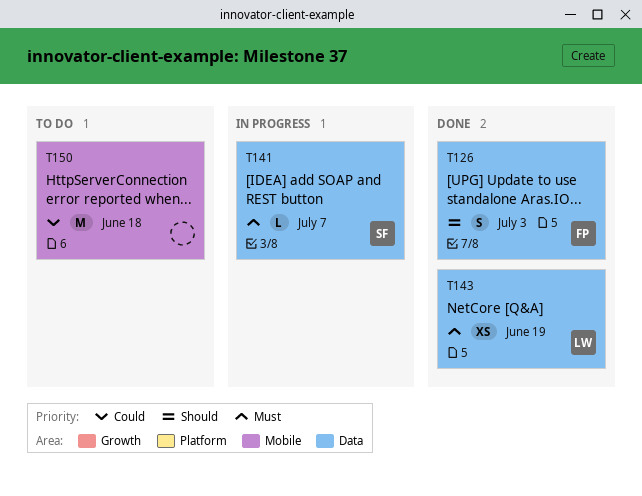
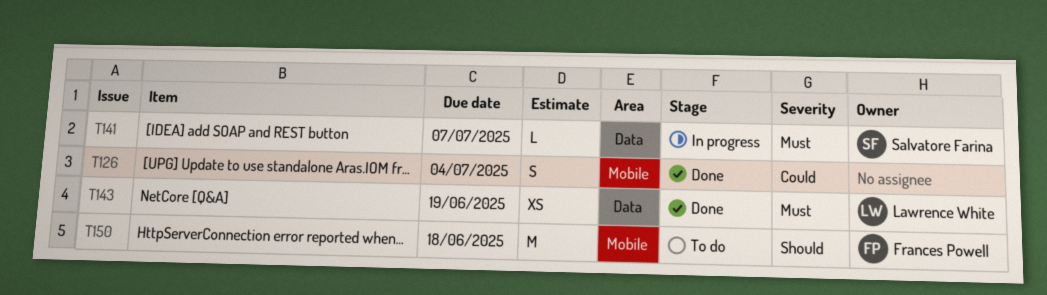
T126, owner: Frances Powell -> none
T126, priority: Should -> Could
T126, label: Data -> Mobile
T126, due: Jul 3 -> Jul 4
T150, owner: none -> Frances Powell
T150, priority: Could -> Should

